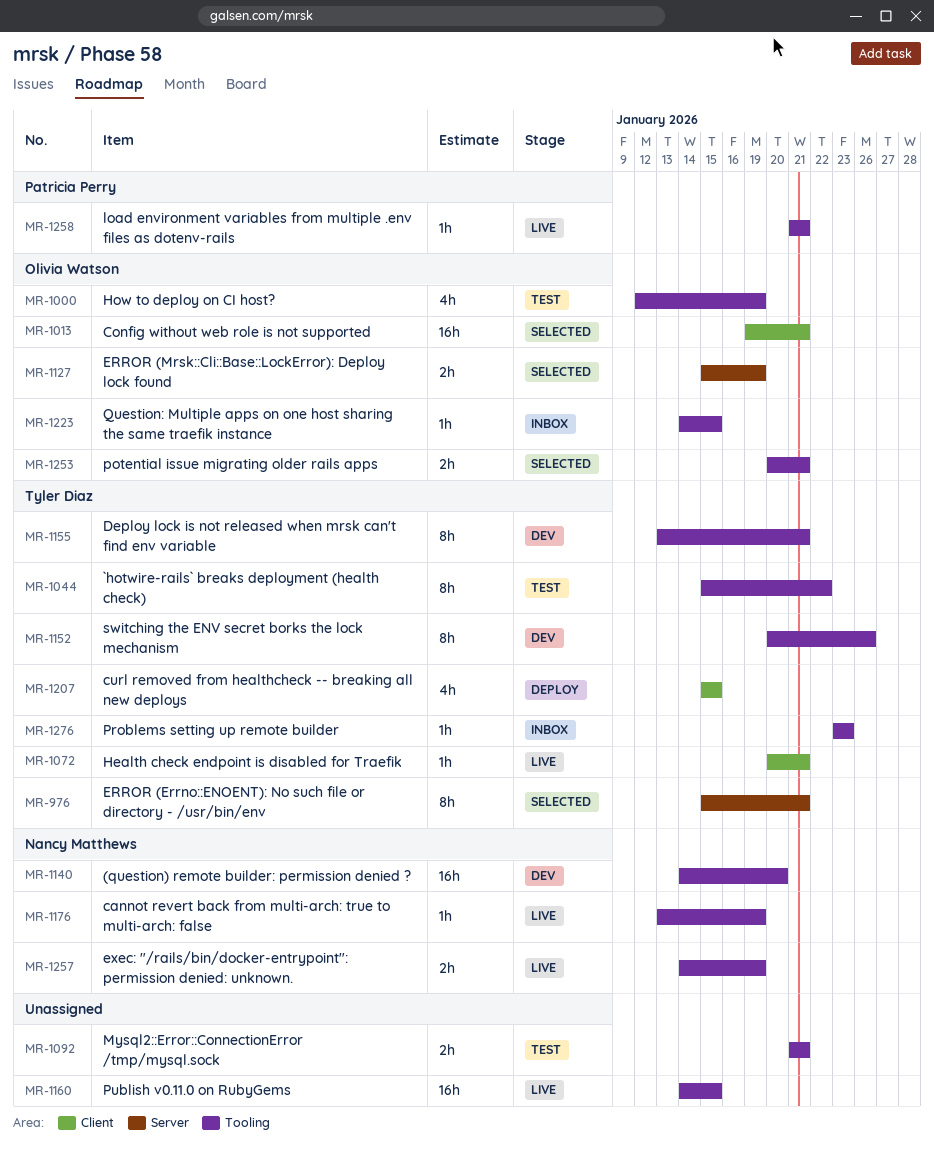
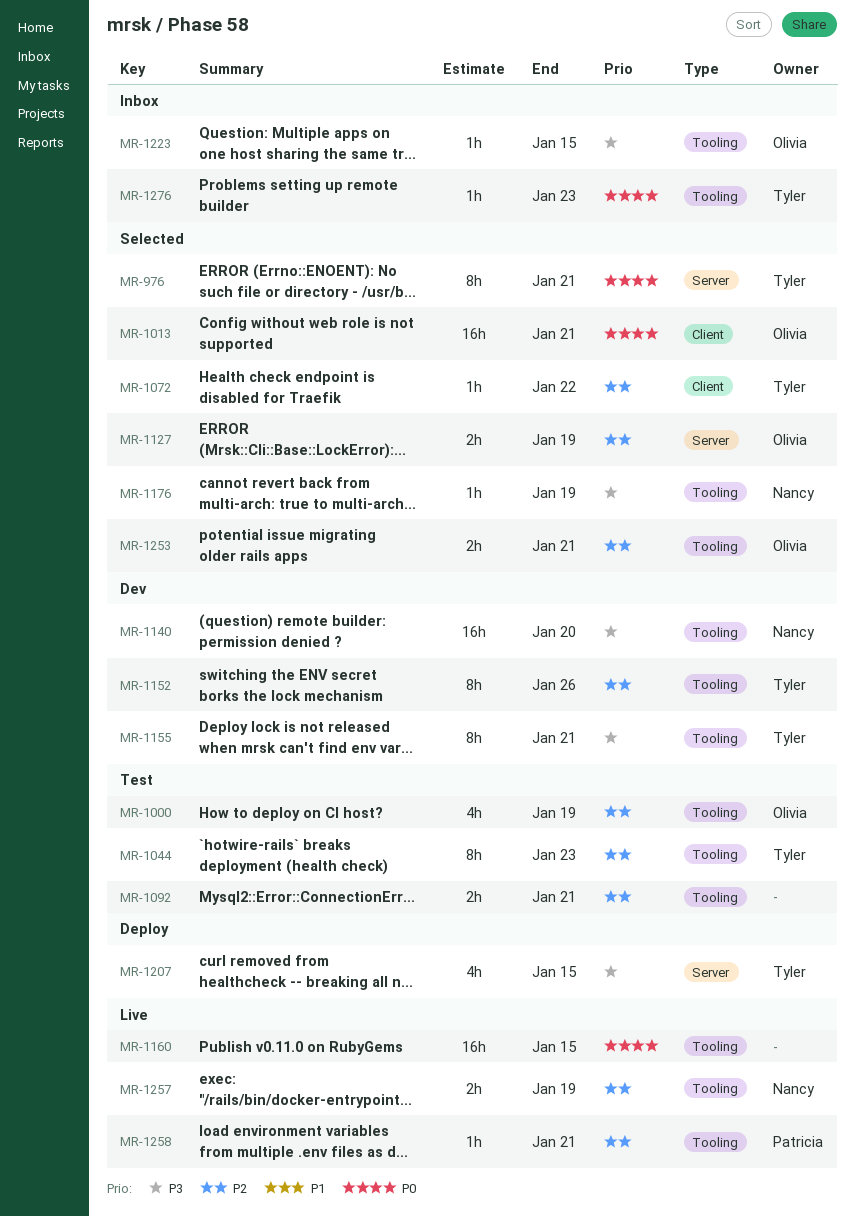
MR-1044, due: Jan 22 -> Jan 23
MR-1072, status: Live -> Selected
MR-1072, due: Jan 21 -> Jan 22
MR-1176, status: Live -> Selected
MR-1207, label: Client -> Server

